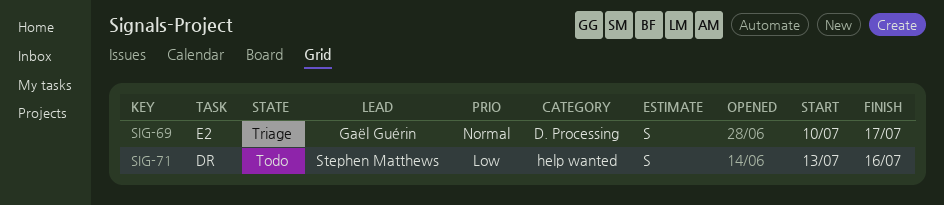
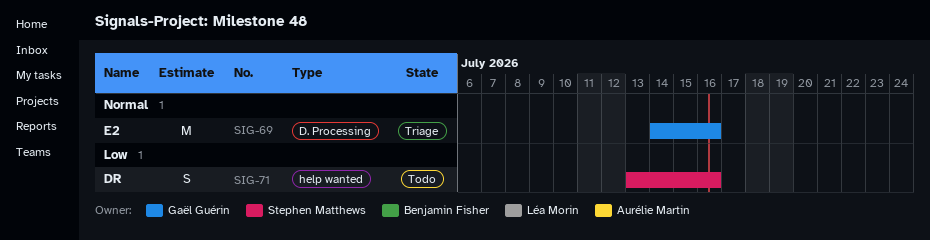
SIG-69, estimate: S -> M
SIG-69, start: Jul 10 -> Jul 14
SIG-69, due: Jul 17 -> Jul 16

